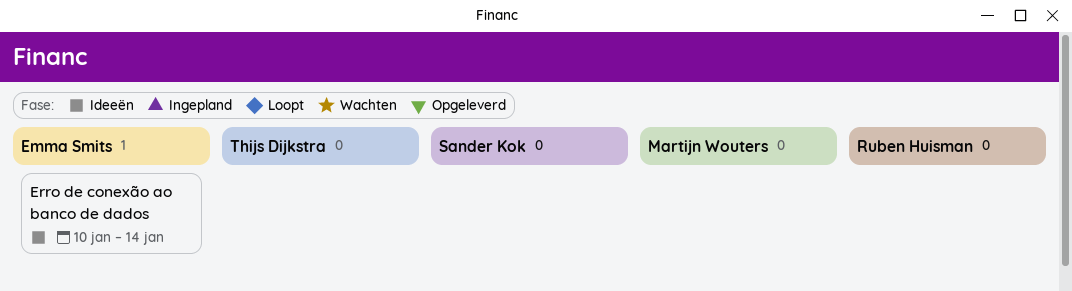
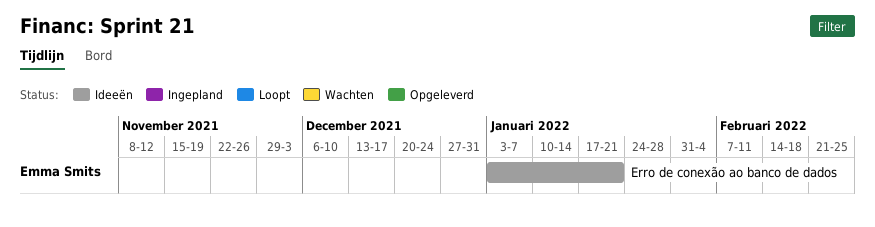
Erro de conexão ao banco de dados, start: Jan 10 -> Jan 3
Erro de conexão ao banco de dados, due: Jan 14 -> Jan 21

